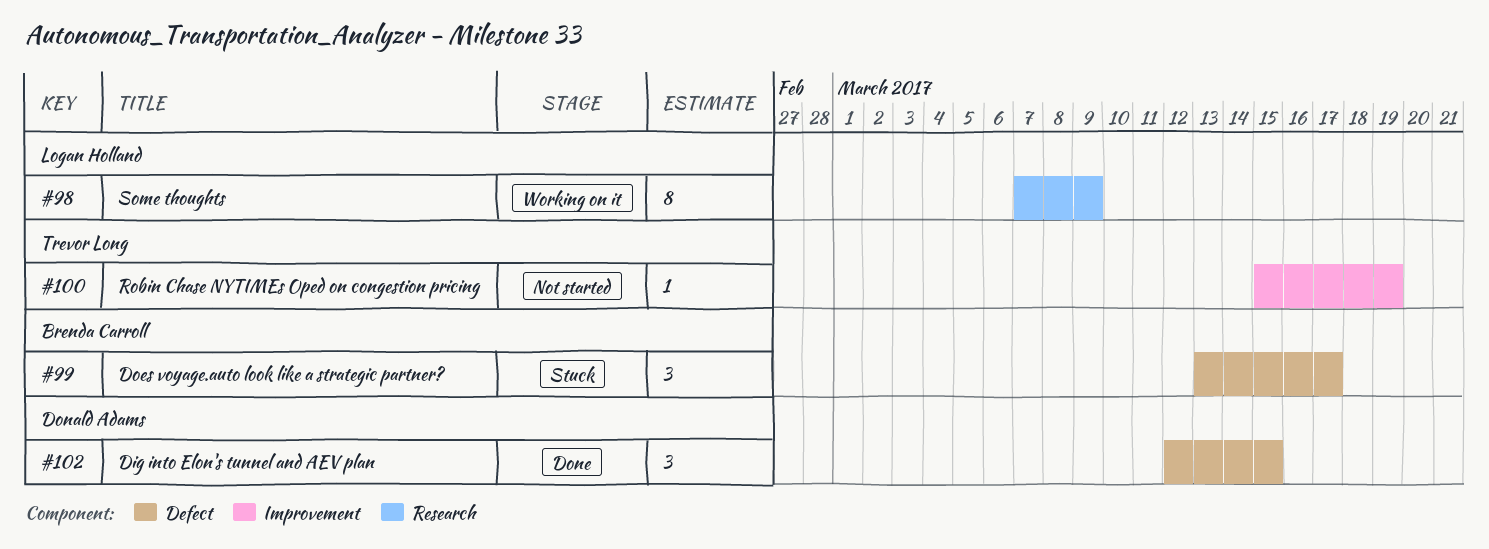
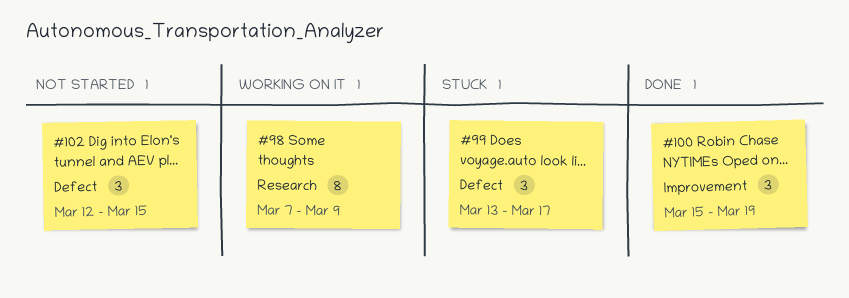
#100, status: Not started -> Done
#100, estimate: 1 -> 3
#102, status: Done -> Not started

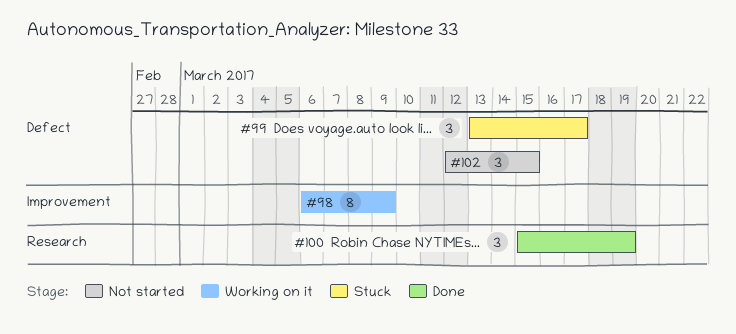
#98, label: Research -> Improvement
#98, start: Mar 7 -> Mar 6
#100, label: Improvement -> Research

